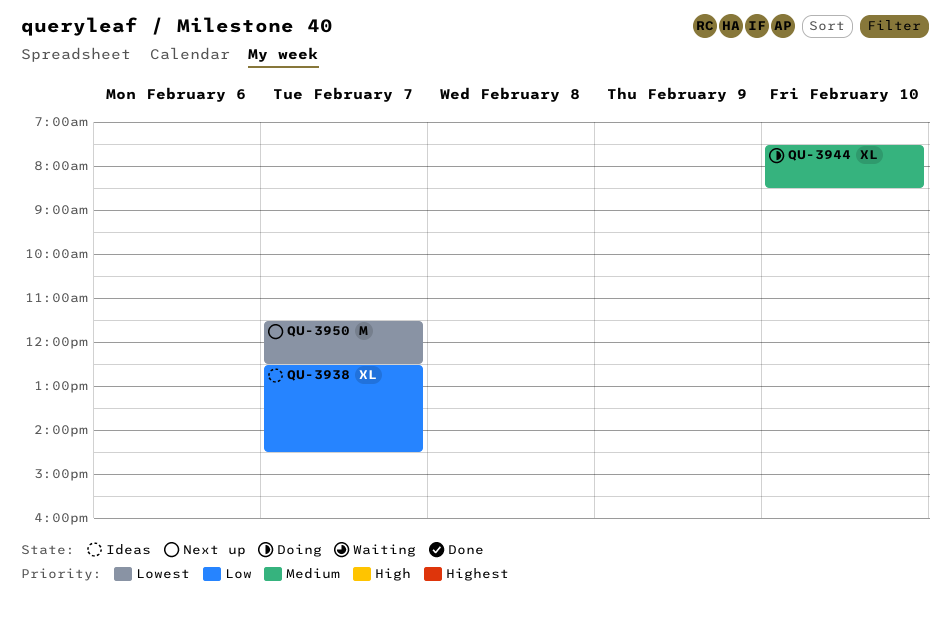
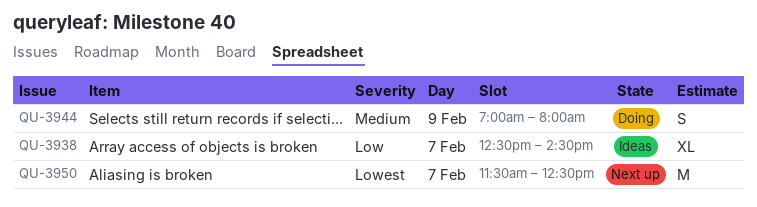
QU-3944, estimate: XL -> S
QU-3944, day: Feb 10 -> Feb 9
QU-3944, begins: 07:30 -> 07:00
QU-3944, ends: 08:30 -> 08:00

